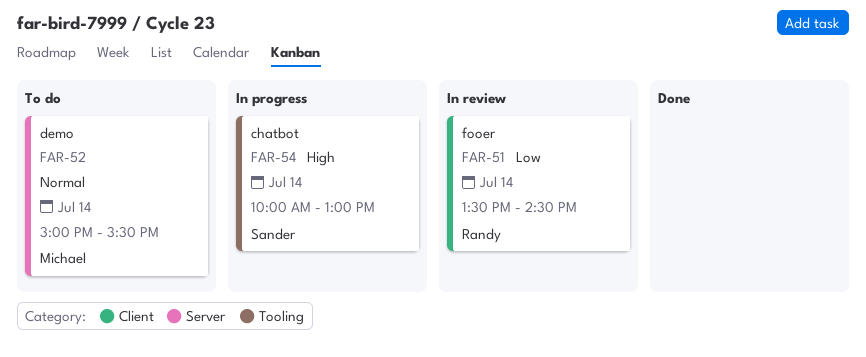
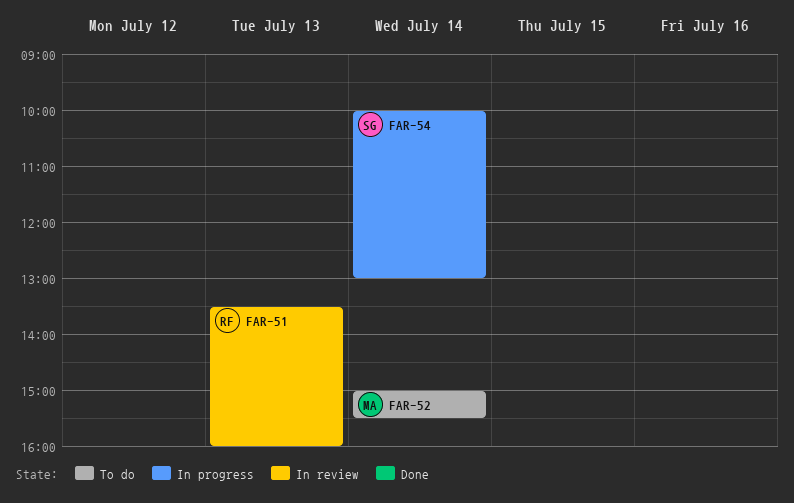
FAR-51, day: Jul 14 -> Jul 13
FAR-51, ends: 14:30 -> 16:00

